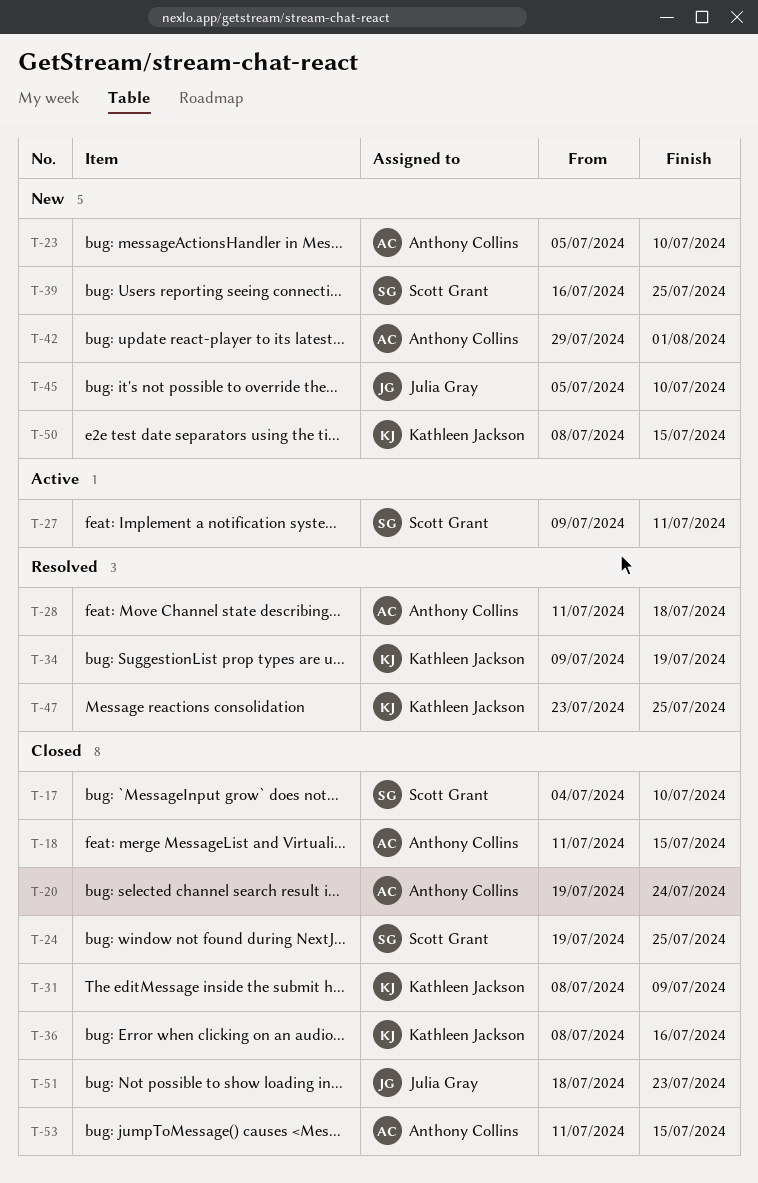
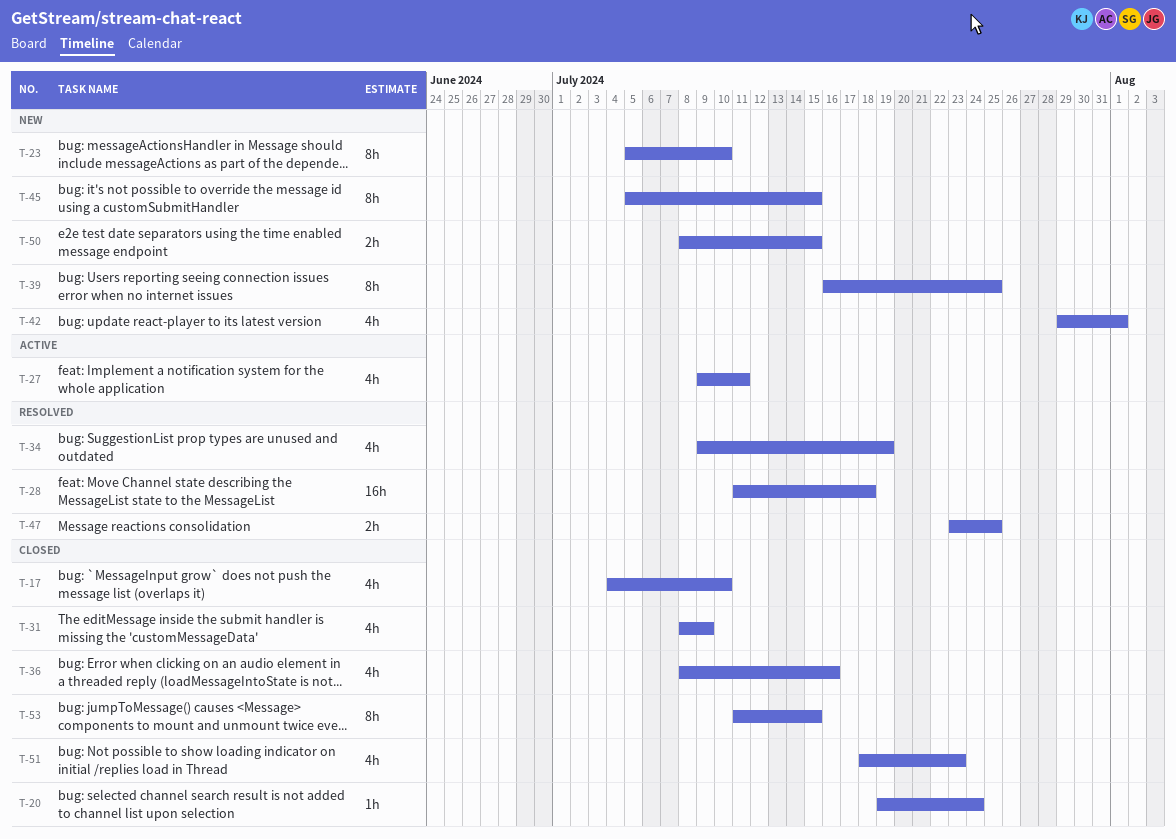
T-18: present -> none
T-24: present -> none
T-45, due: Jul 10 -> Jul 15

